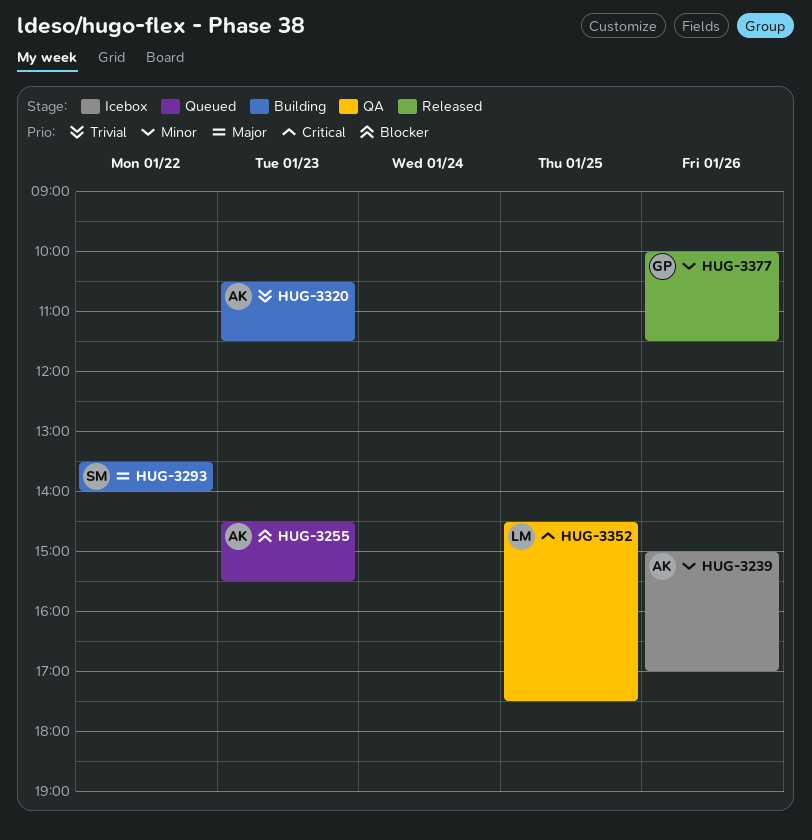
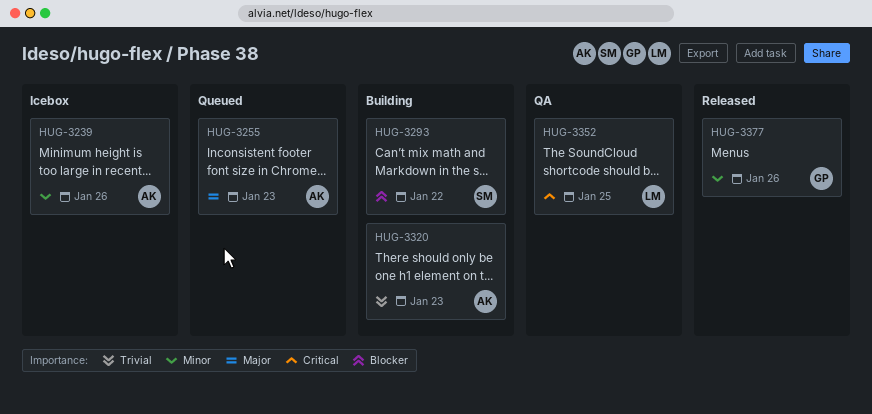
HUG-3255, priority: Blocker -> Major
HUG-3293, priority: Major -> Blocker

